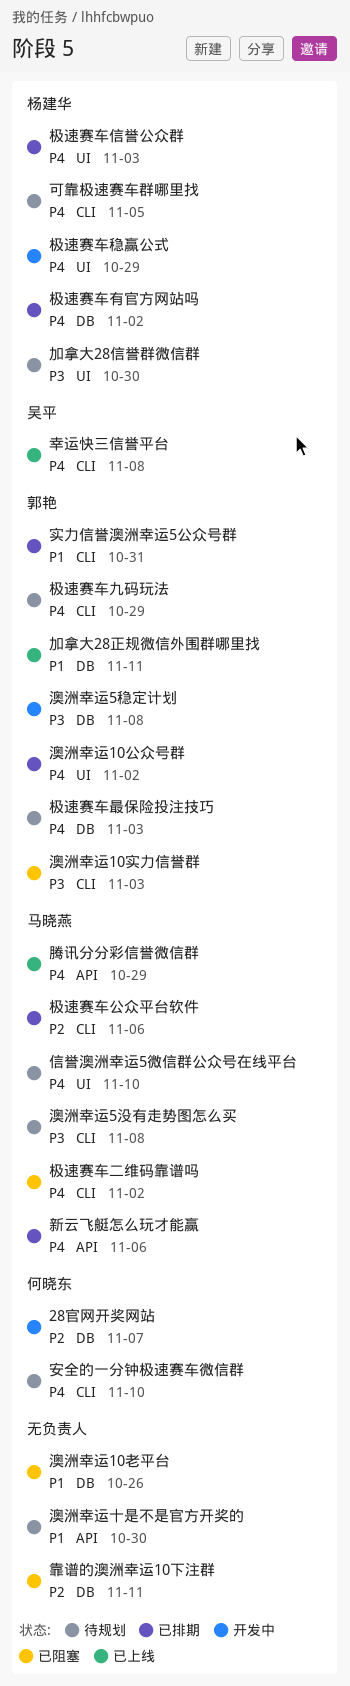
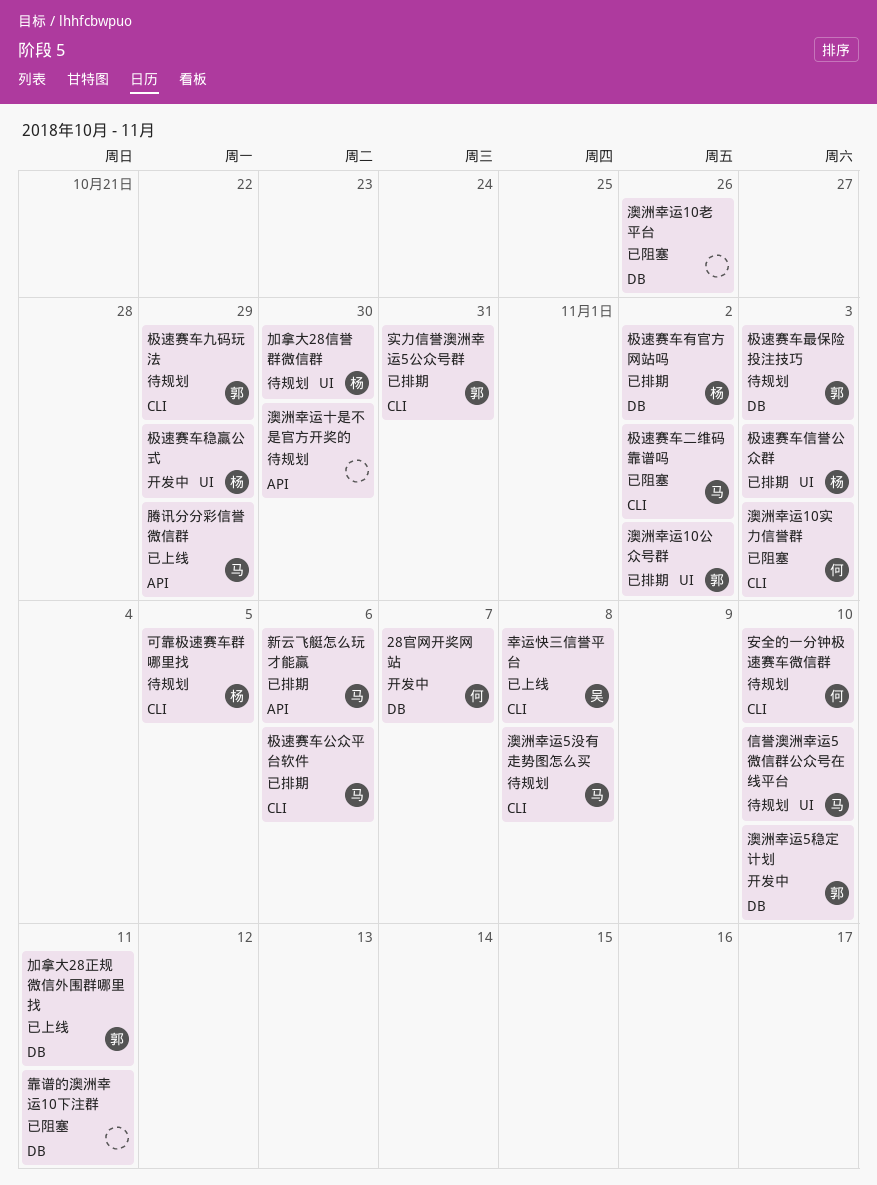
澳洲幸运10实力信誉群, owner: 郭艳 -> 何晓东
澳洲幸运5稳定计划, due: Nov 8 -> Nov 10

